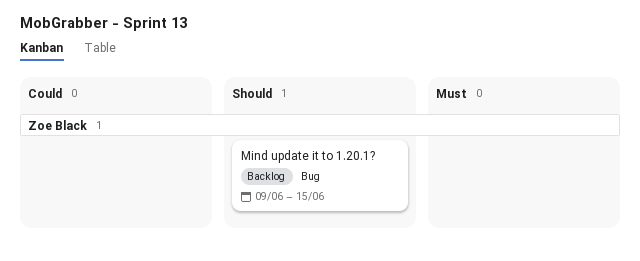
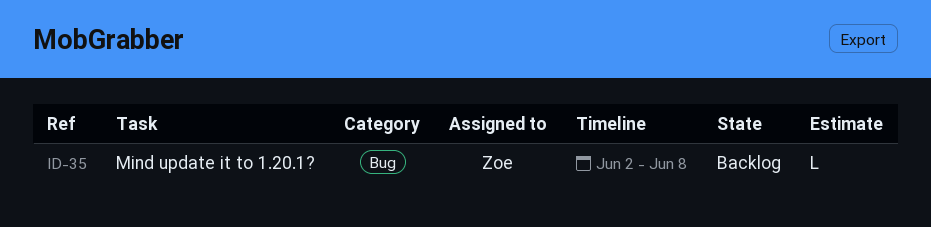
Mind update it to 1.20.1?, start: Jun 9 -> Jun 2
Mind update it to 1.20.1?, due: Jun 15 -> Jun 8

